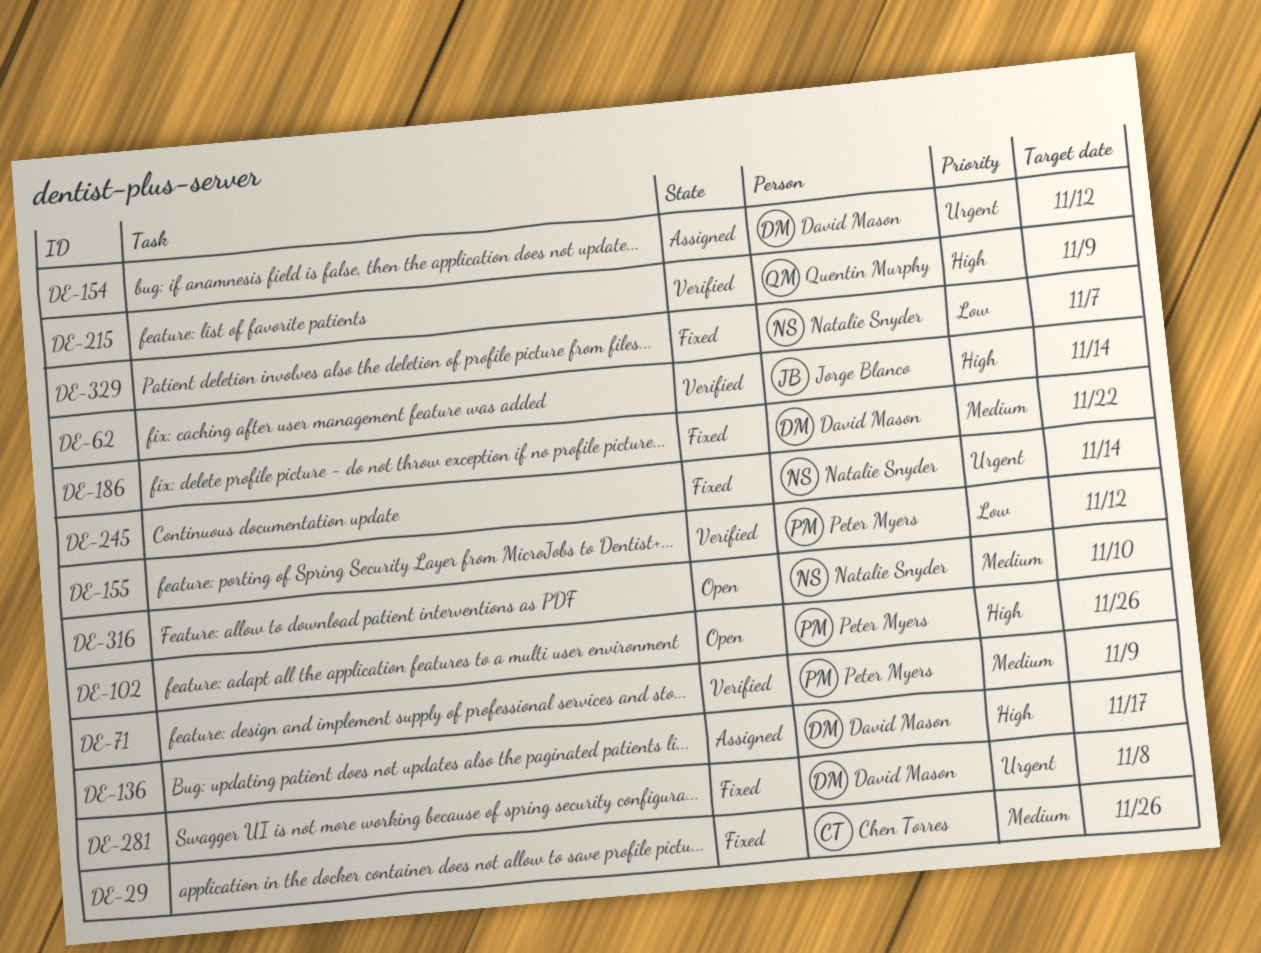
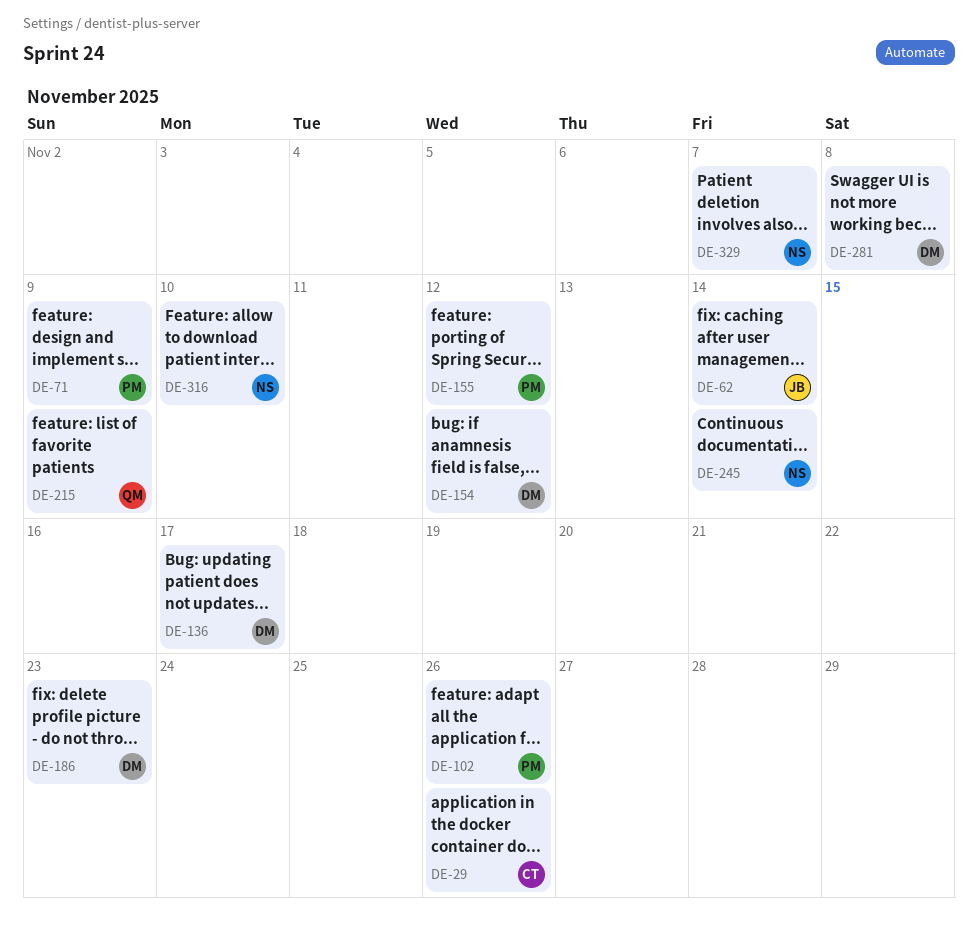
DE-186, due: Nov 22 -> Nov 23

